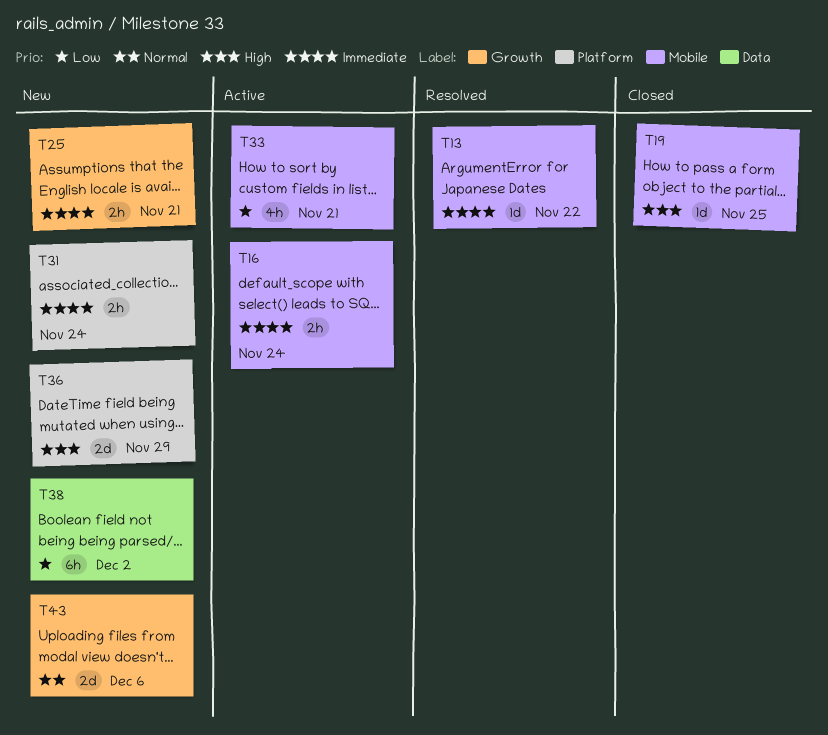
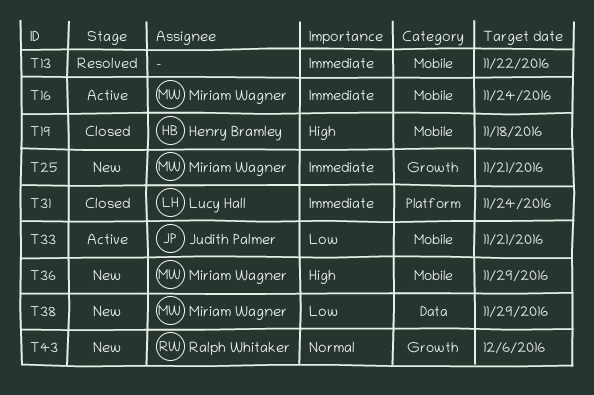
T19, due: Nov 25 -> Nov 18
T31, status: New -> Closed
T36, label: Platform -> Mobile
T38, due: Dec 2 -> Nov 29

